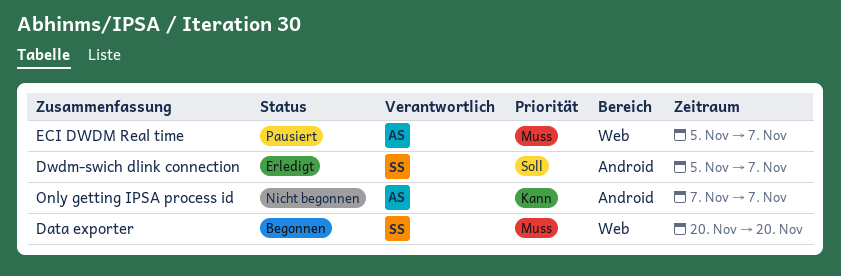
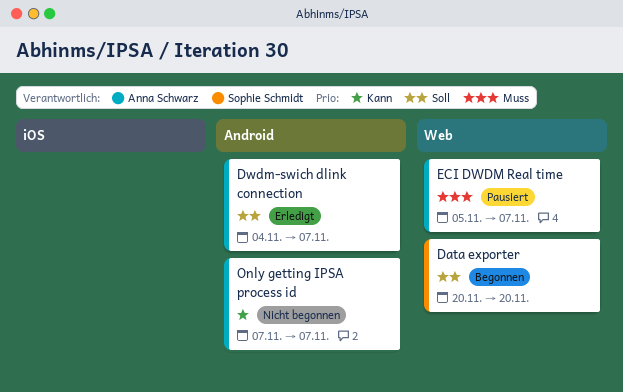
Data exporter, priority: Muss -> Soll
Dwdm-swich dlink connection, owner: Sophie Schmidt -> Anna Schwarz
Dwdm-swich dlink connection, start: Nov 5 -> Nov 4

